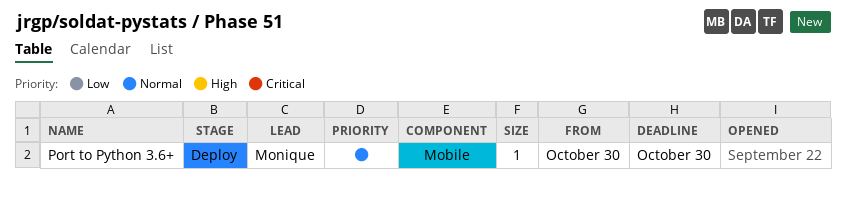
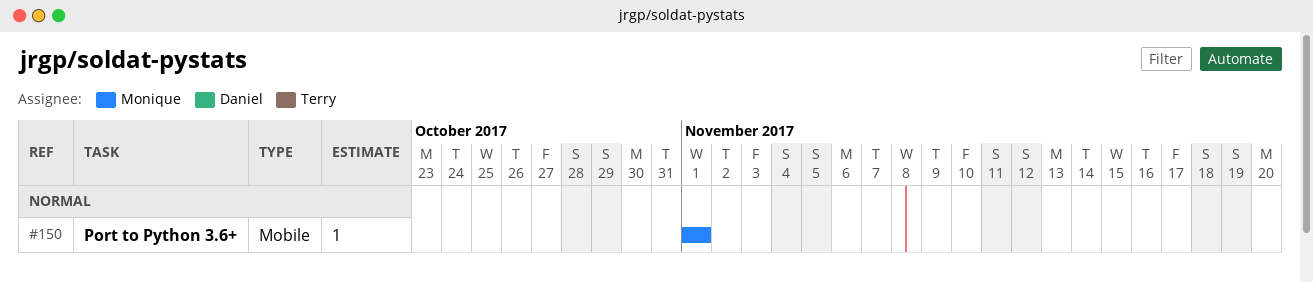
Port to Python 3.6+, start: Oct 30 -> Nov 1
Port to Python 3.6+, due: Oct 30 -> Nov 1

